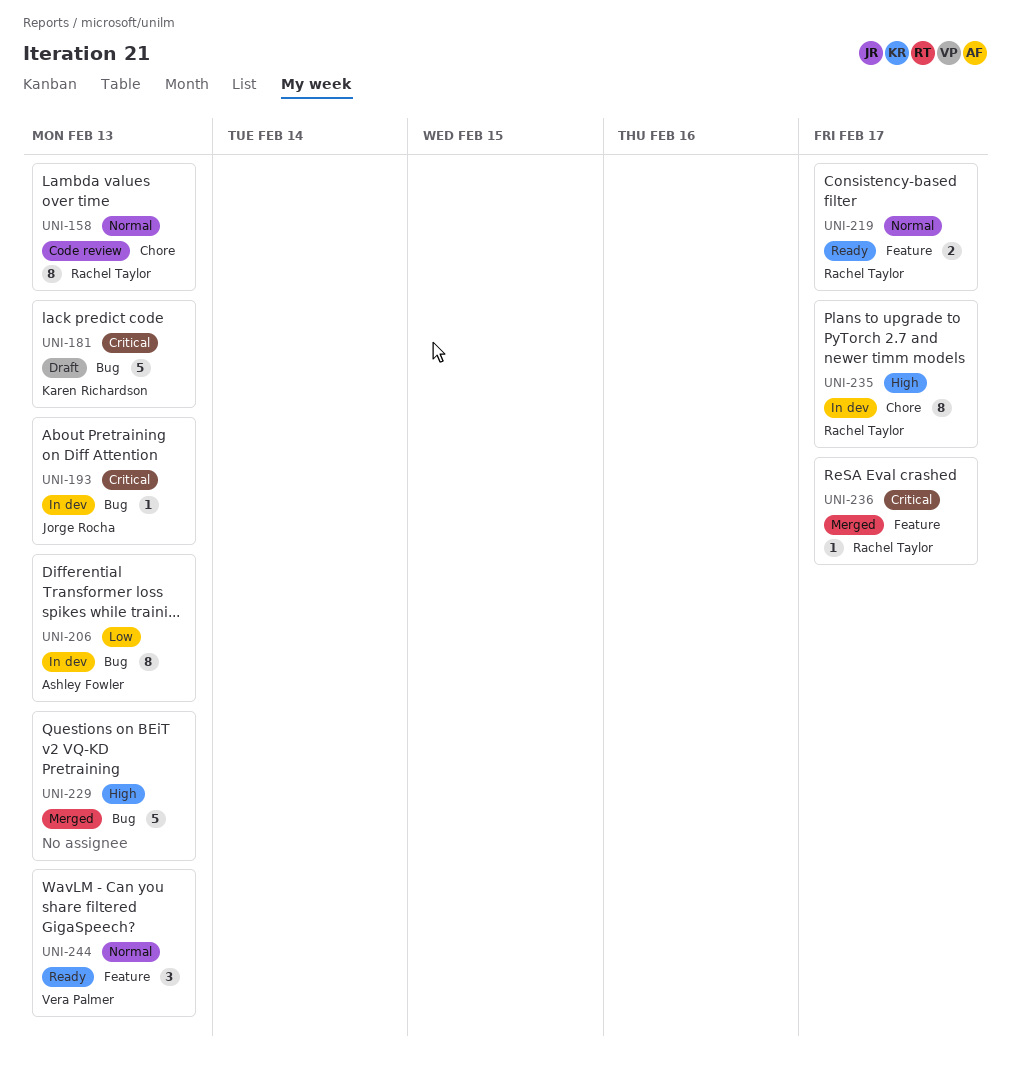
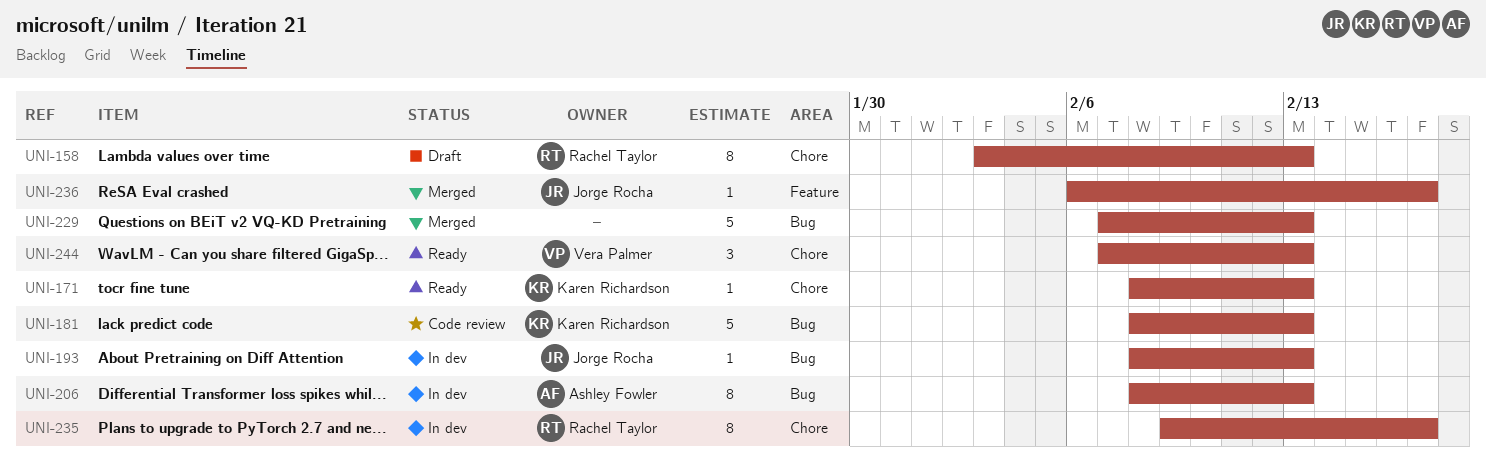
UNI-158, status: Code review -> Draft
UNI-171: none -> present
UNI-181, status: Draft -> Code review
UNI-219: present -> none
UNI-236, owner: Rachel Taylor -> Jorge Rocha
UNI-244, label: Feature -> Chore

